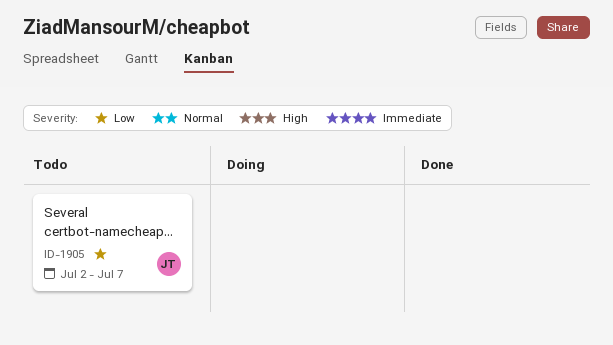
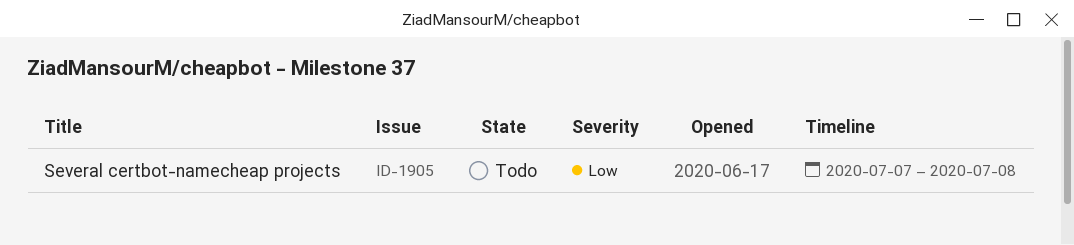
ID-1905, start: Jul 2 -> Jul 7
ID-1905, due: Jul 7 -> Jul 8

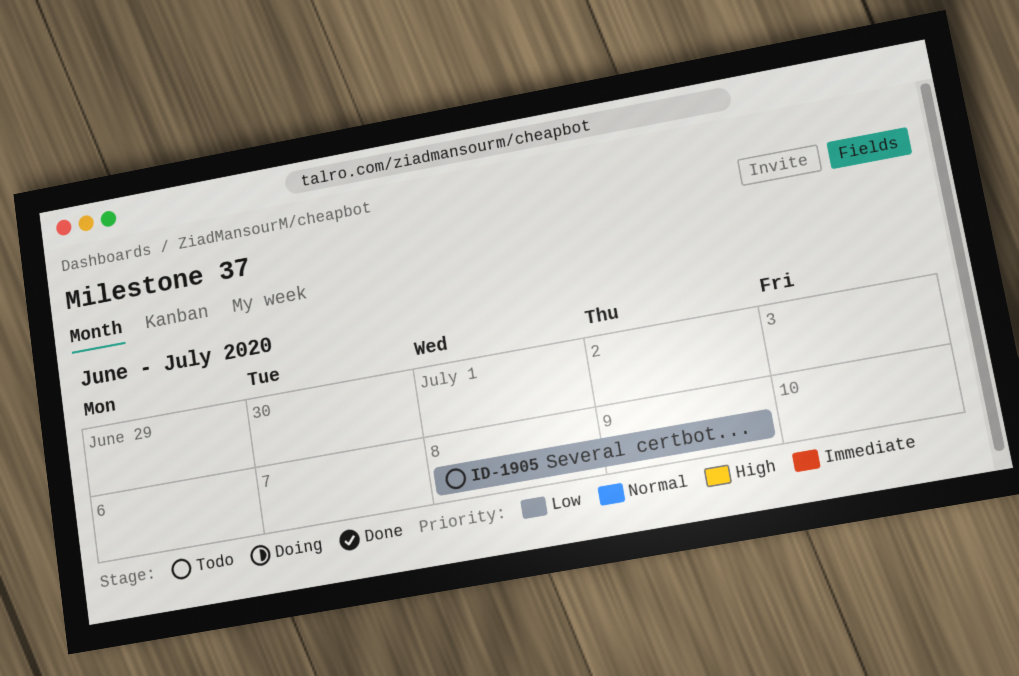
ID-1905, start: Jul 7 -> Jul 8
ID-1905, due: Jul 8 -> Jul 9

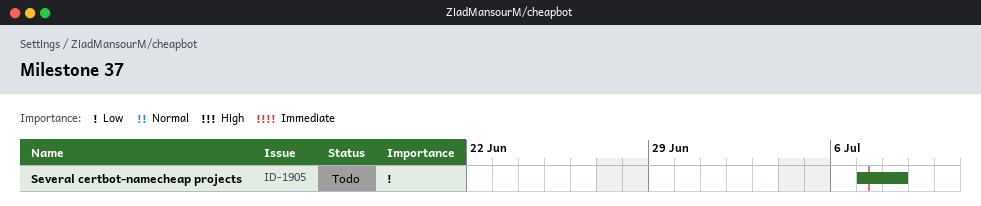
ID-1905, start: Jul 8 -> Jul 7
ID-1905, due: Jul 9 -> Jul 8

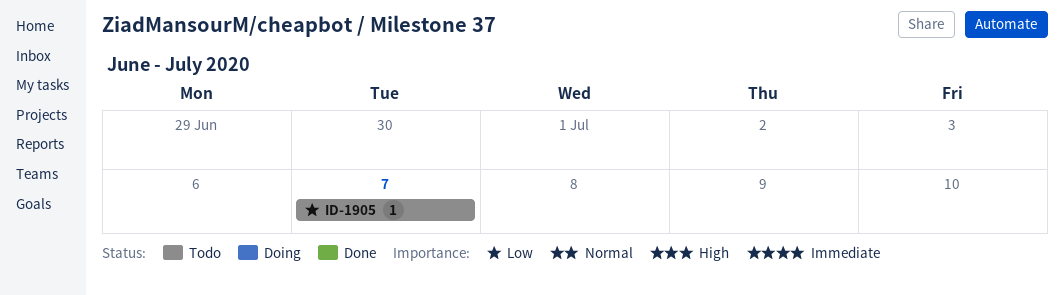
ID-1905, due: Jul 8 -> Jul 7

